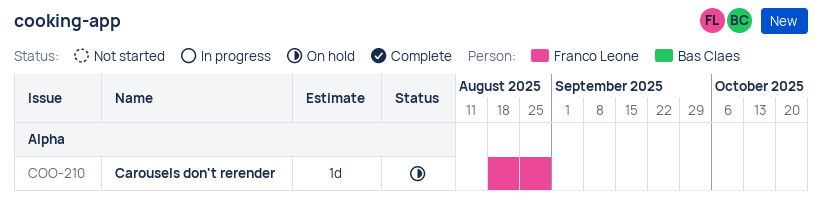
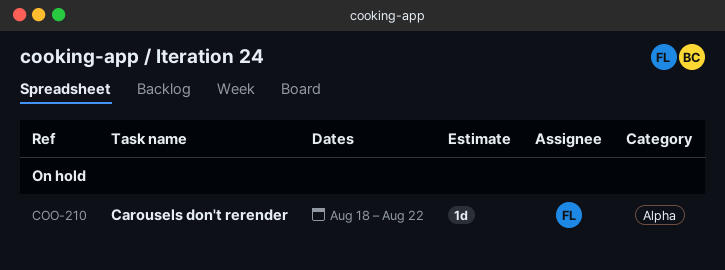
COO-210, due: Aug 29 -> Aug 22

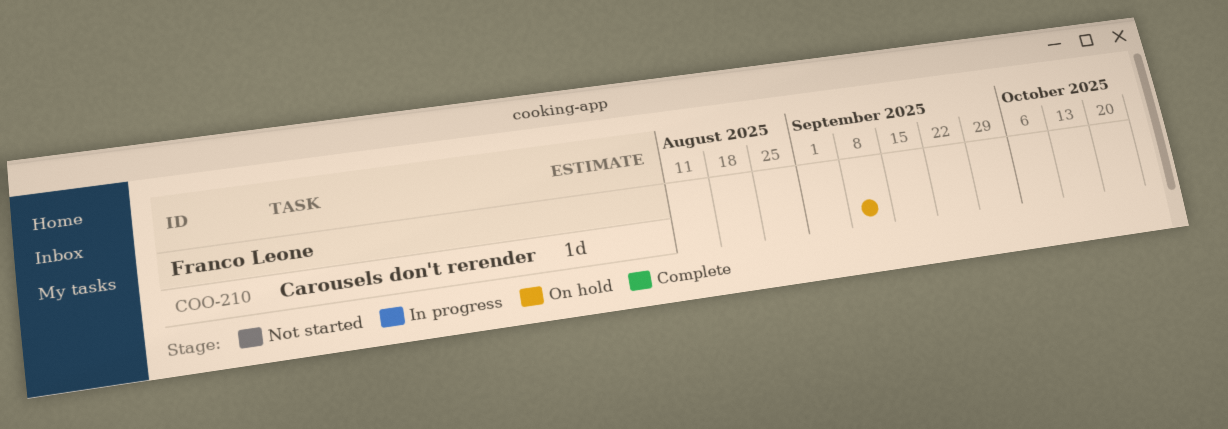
COO-210, start: Aug 18 -> Sep 8
COO-210, due: Aug 22 -> Sep 12

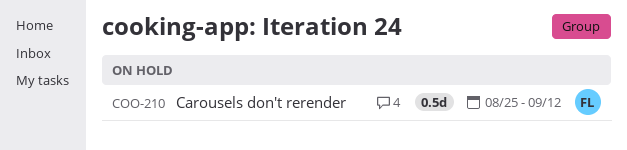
COO-210, estimate: 1d -> 0.5d
COO-210, start: Sep 8 -> Aug 25

